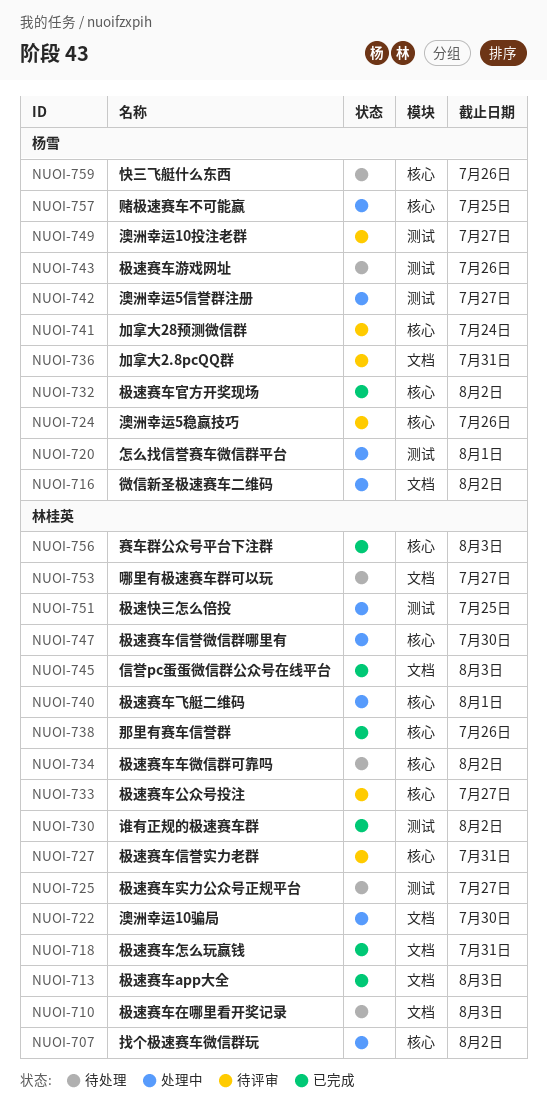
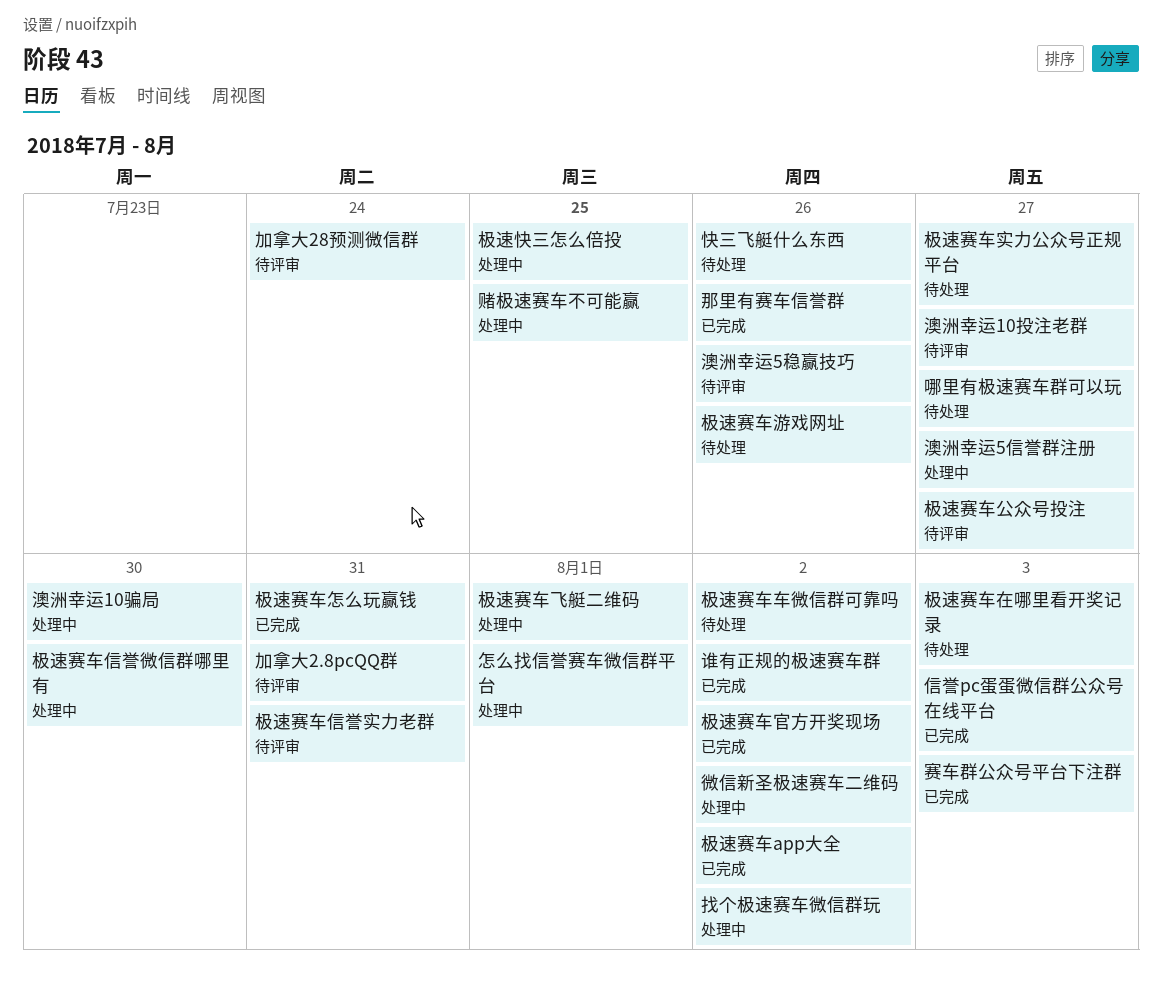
极速赛车app大全, due: Aug 3 -> Aug 2

